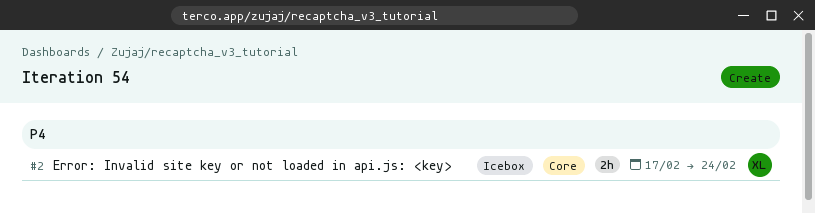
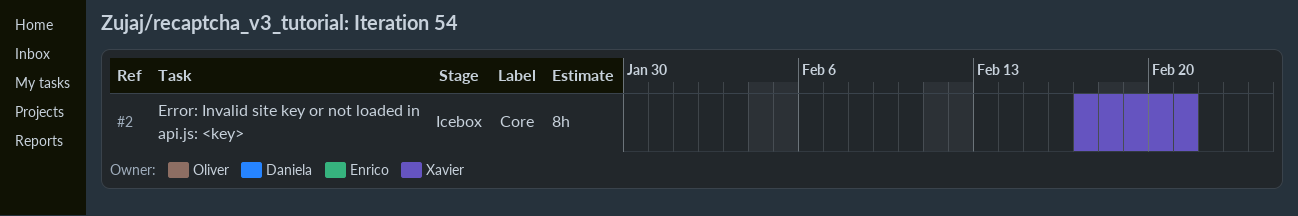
#2, estimate: 2h -> 8h
#2, due: Feb 24 -> Feb 21

